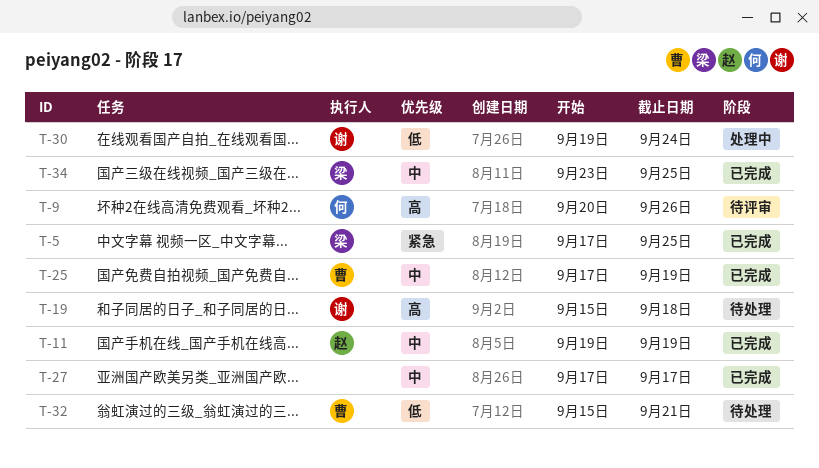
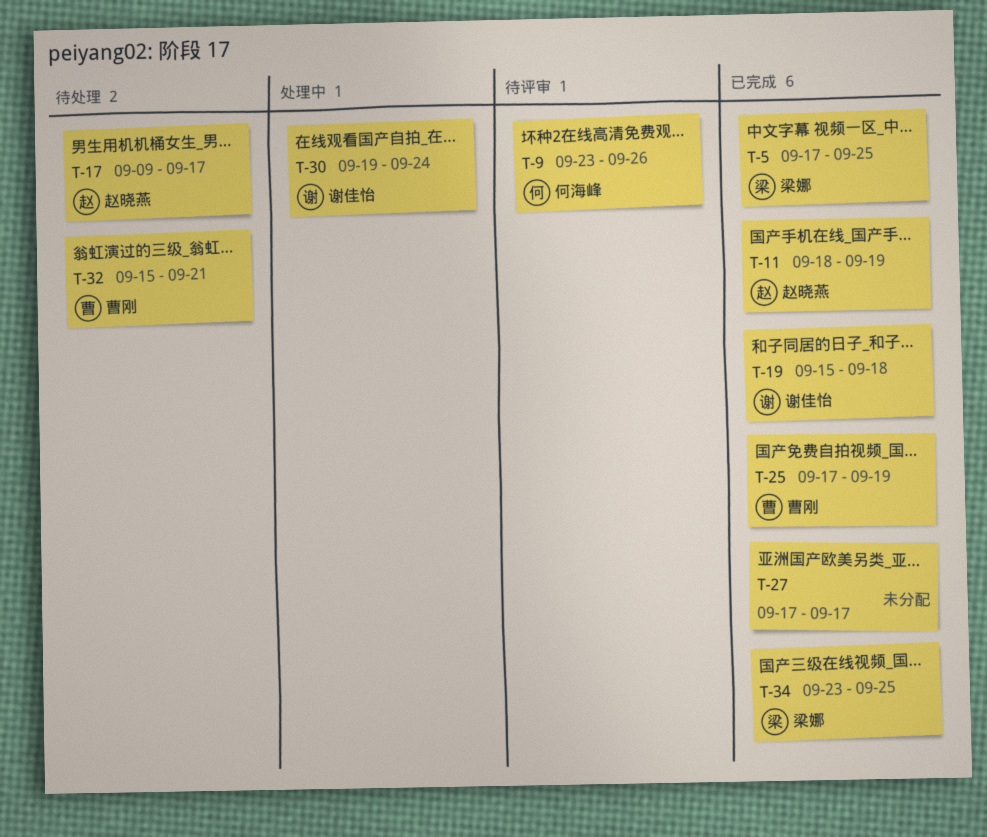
T-9, start: Sep 20 -> Sep 23
T-11, start: Sep 19 -> Sep 18
T-17: none -> present
T-19, status: 待处理 -> 已完成

